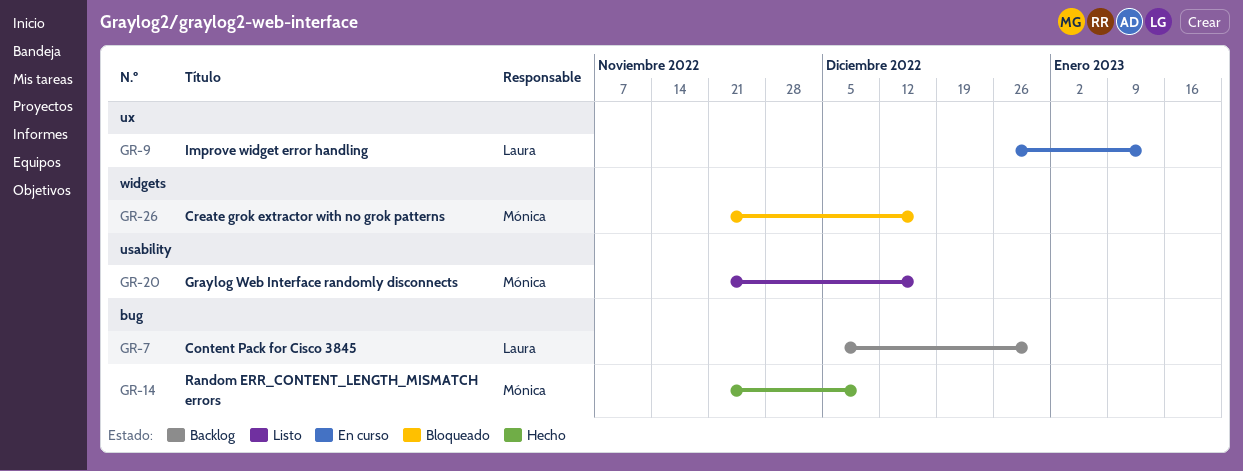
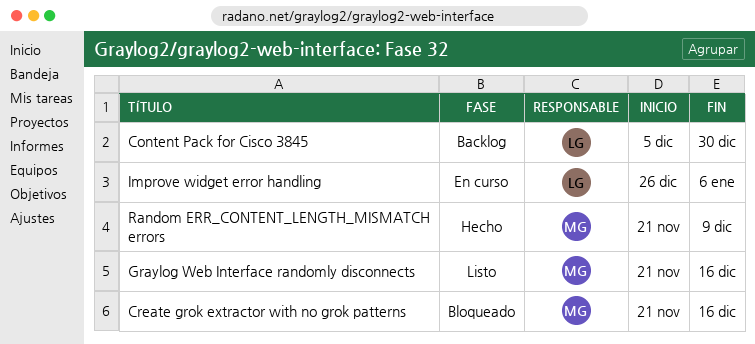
Improve widget error handling, due: Jan 13 -> Jan 6

